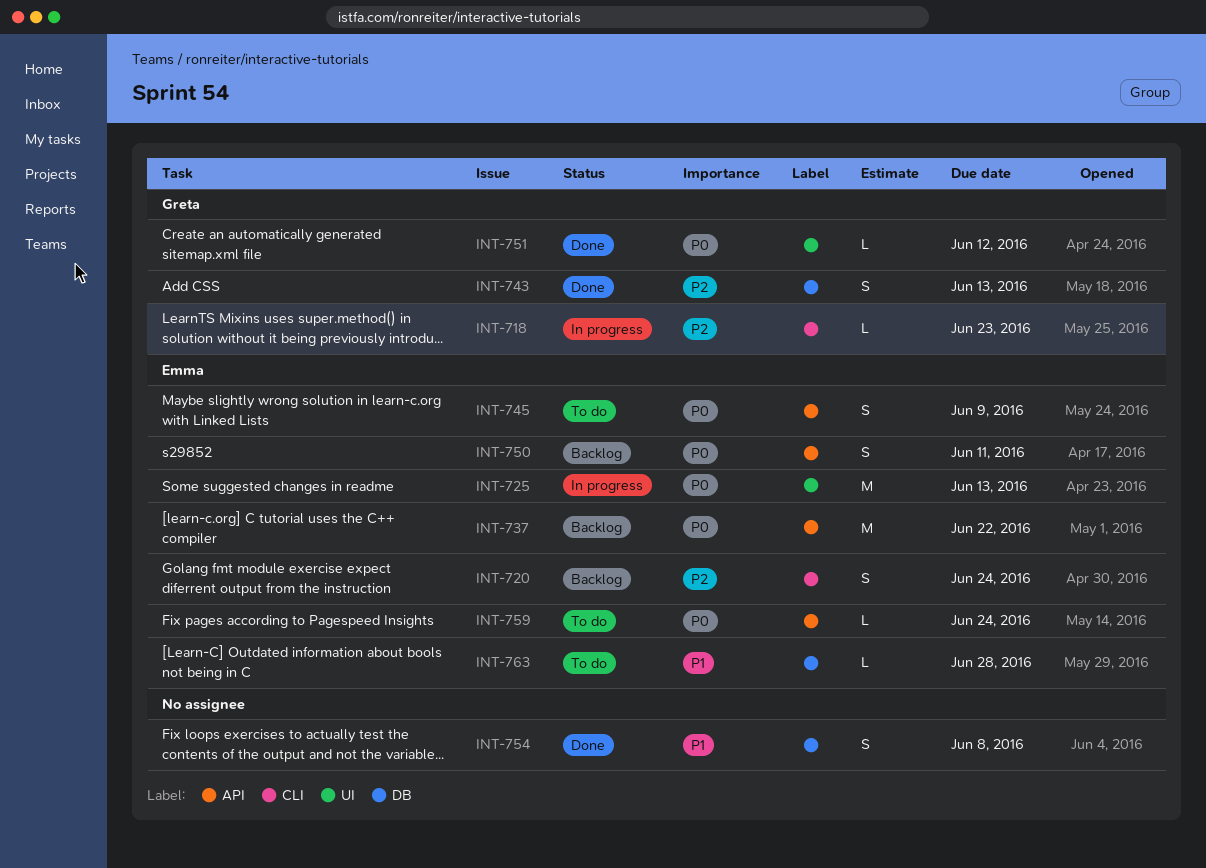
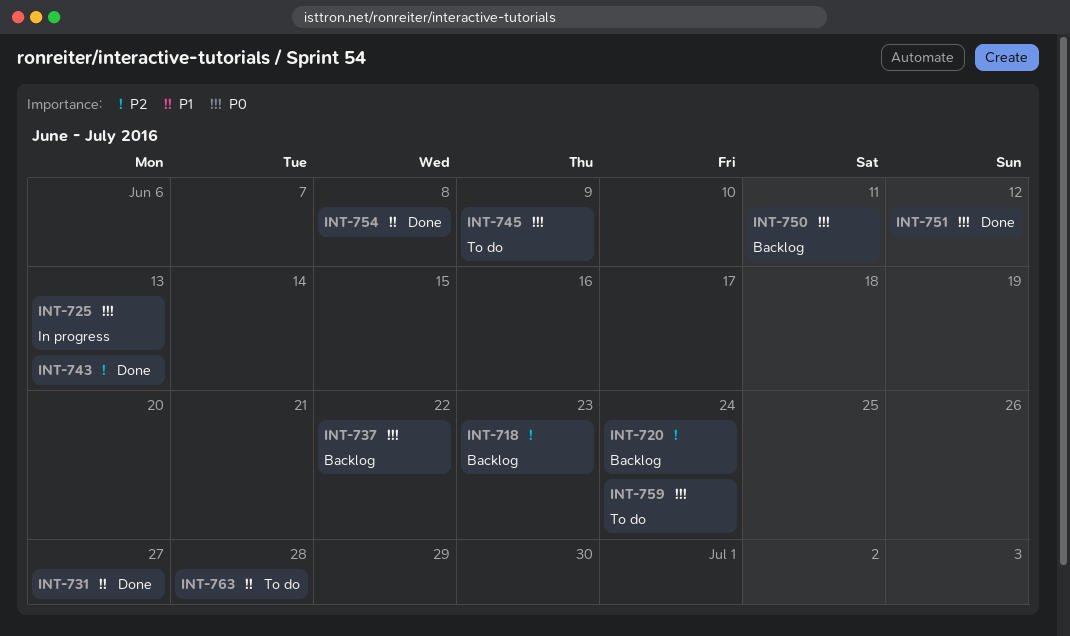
INT-718, status: In progress -> Backlog
INT-731: none -> present

